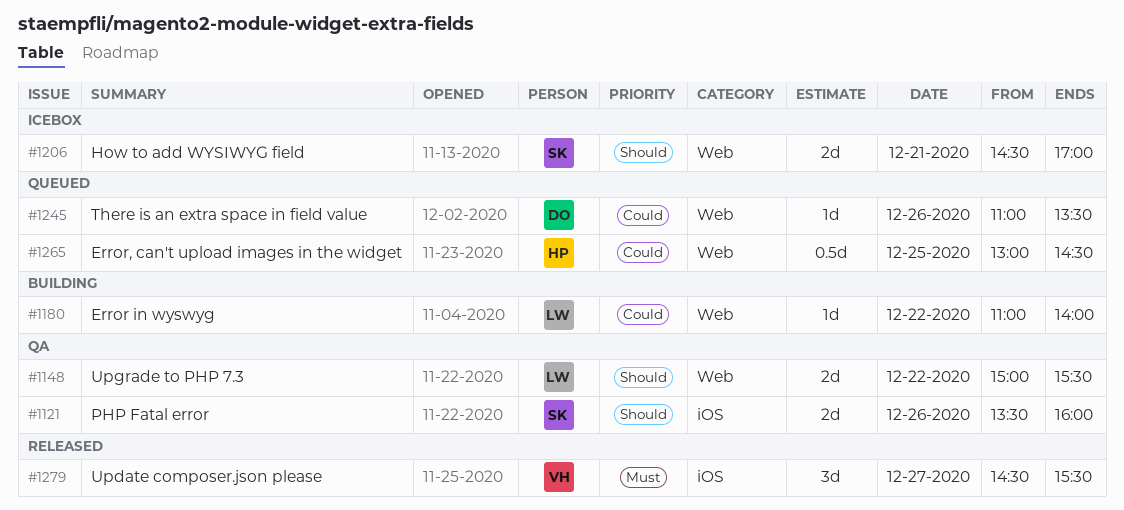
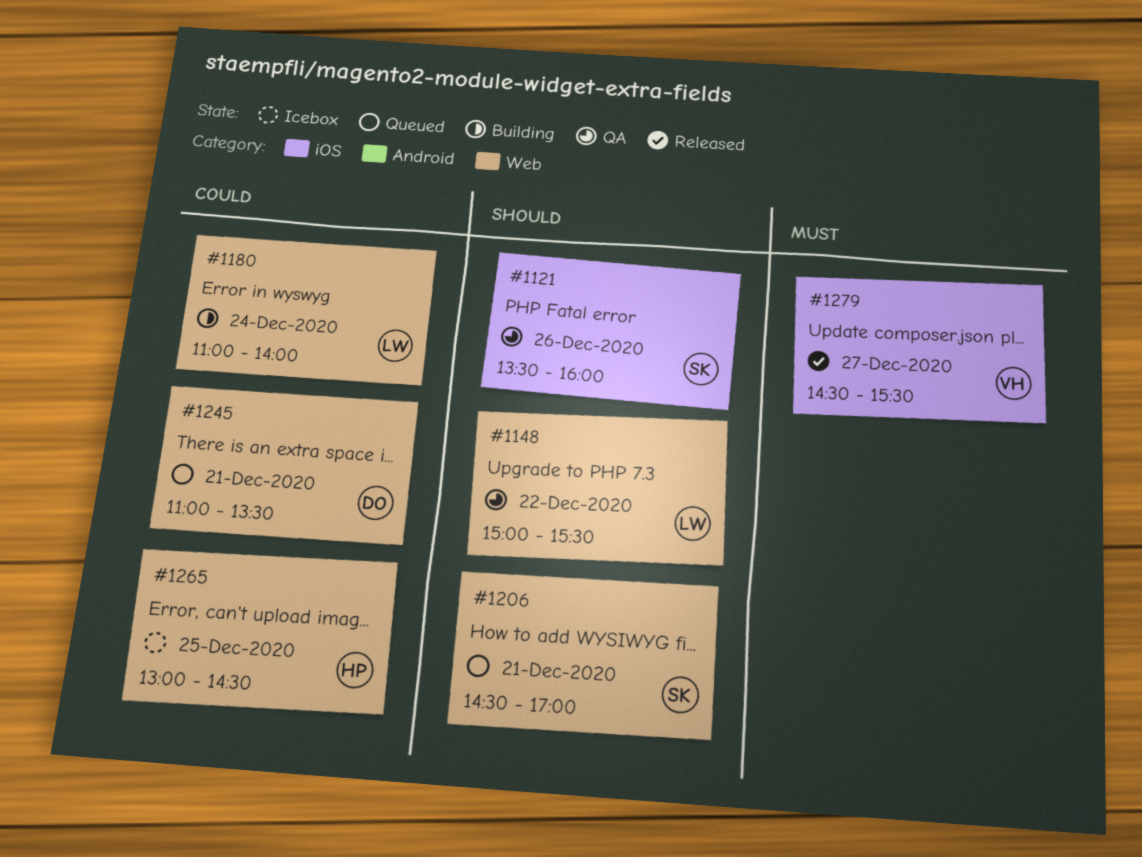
#1180, day: Dec 22 -> Dec 24
#1206, status: Icebox -> Queued
#1245, day: Dec 26 -> Dec 21
#1265, status: Queued -> Icebox

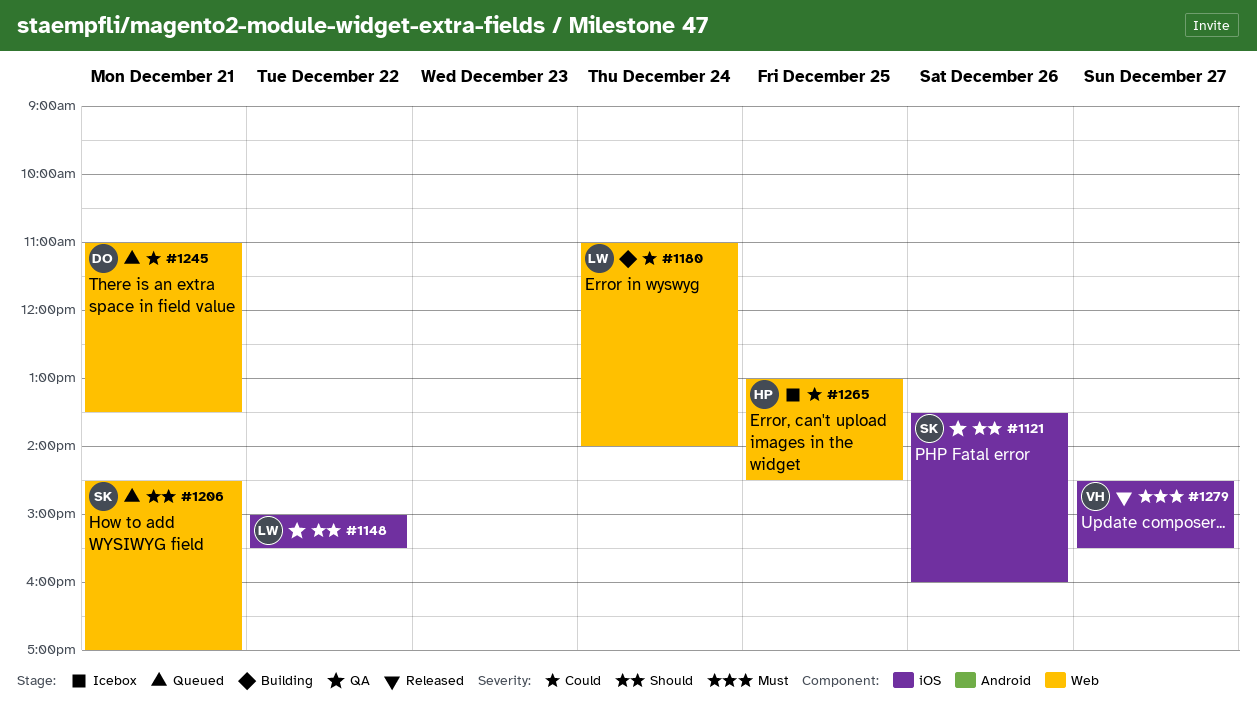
#1148, label: Web -> iOS

